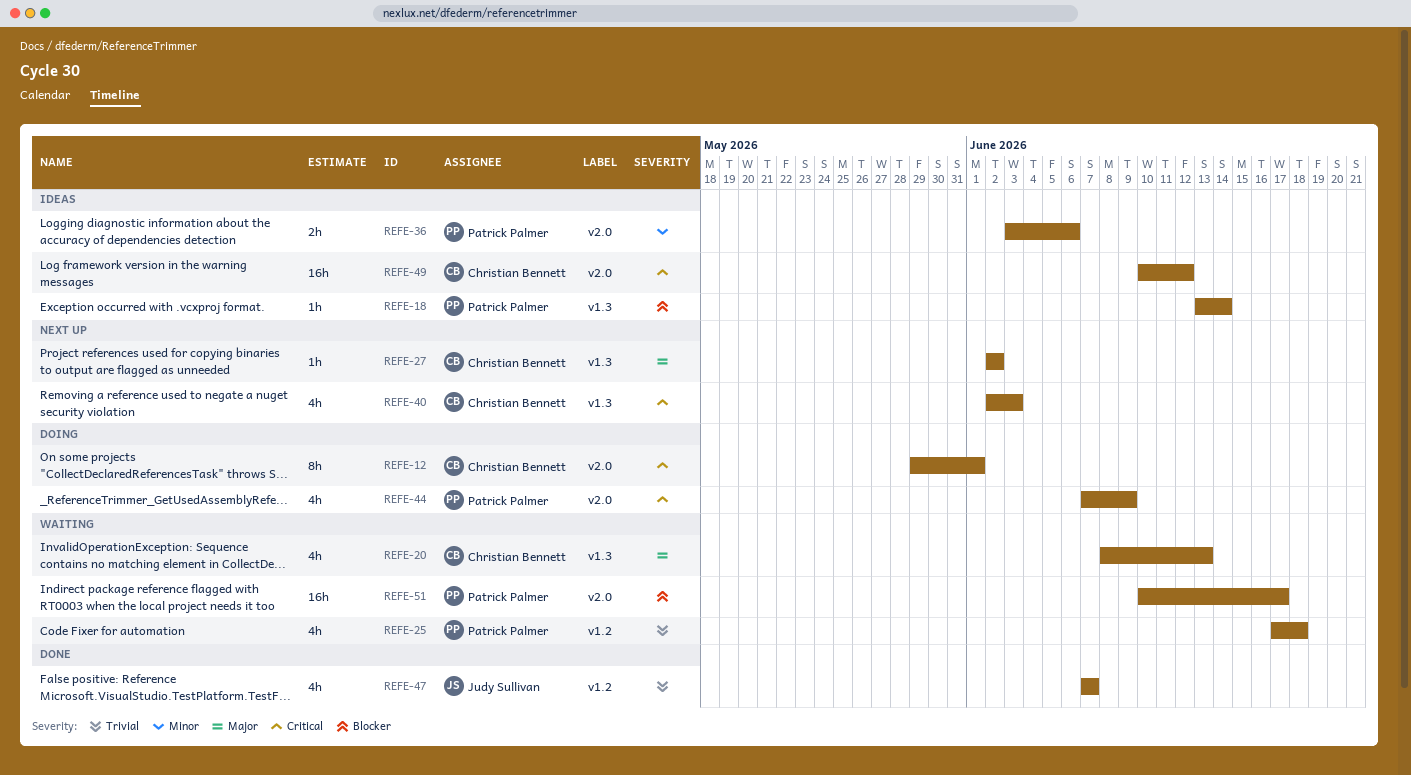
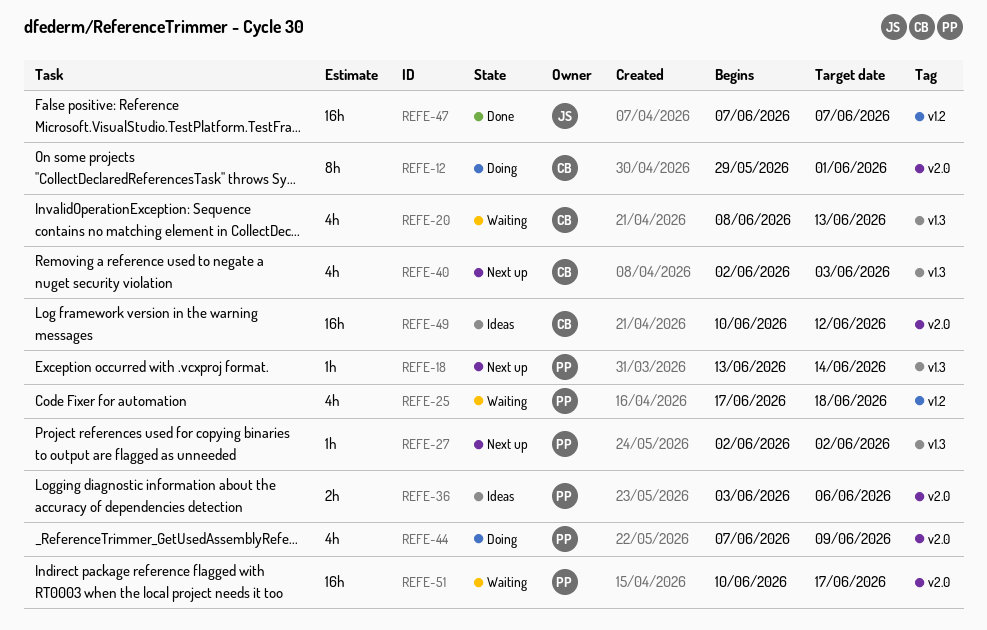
REFE-18, status: Ideas -> Next up
REFE-27, owner: Christian Bennett -> Patrick Palmer
REFE-47, estimate: 4h -> 16h

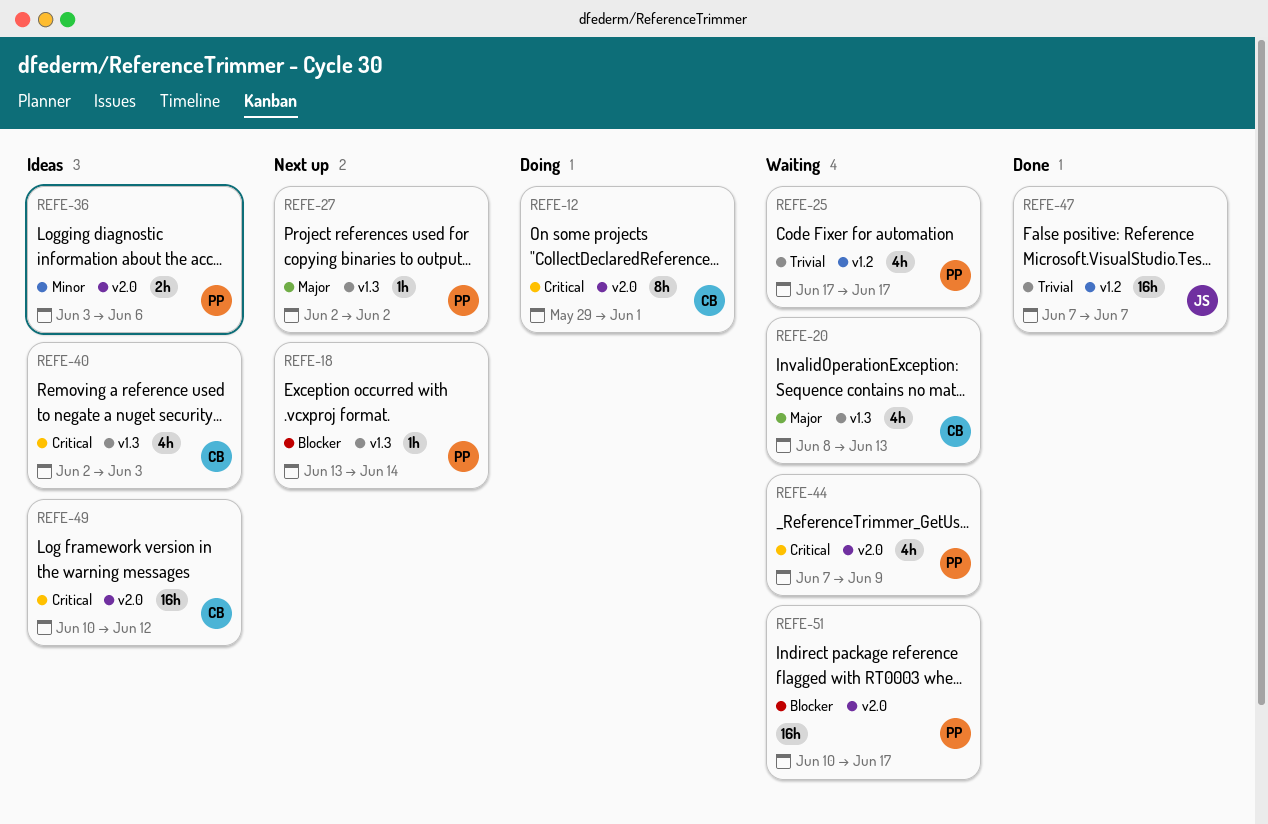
REFE-25, due: Jun 18 -> Jun 17
REFE-40, status: Next up -> Ideas
REFE-44, status: Doing -> Waiting

